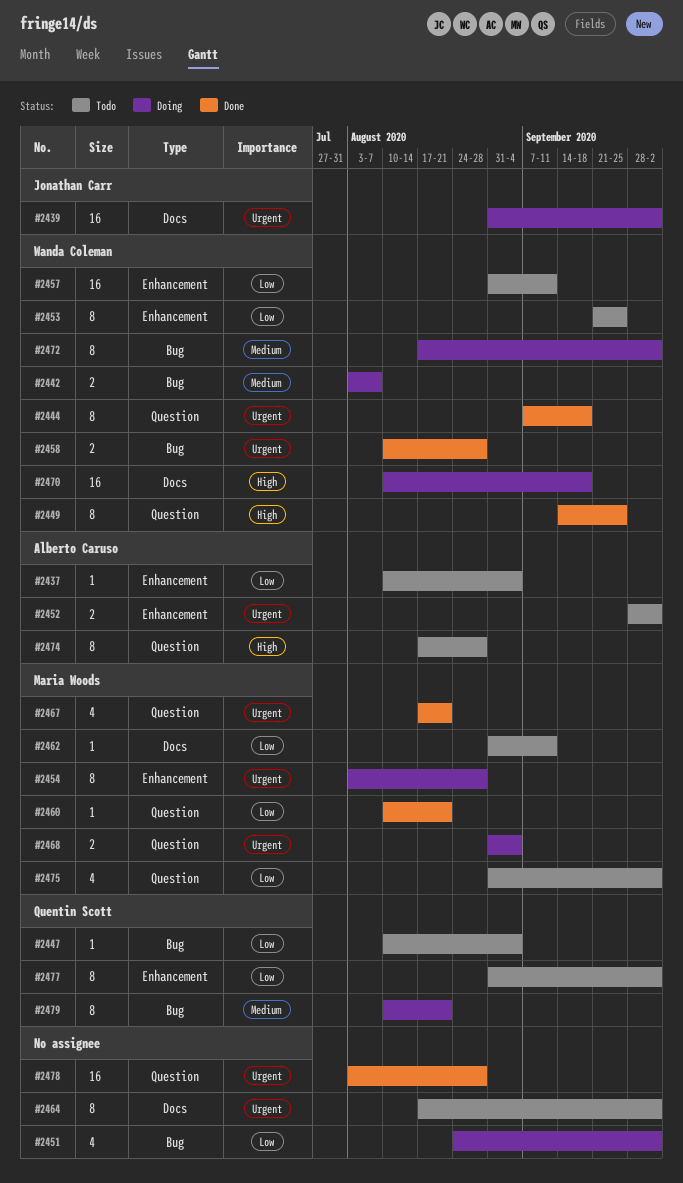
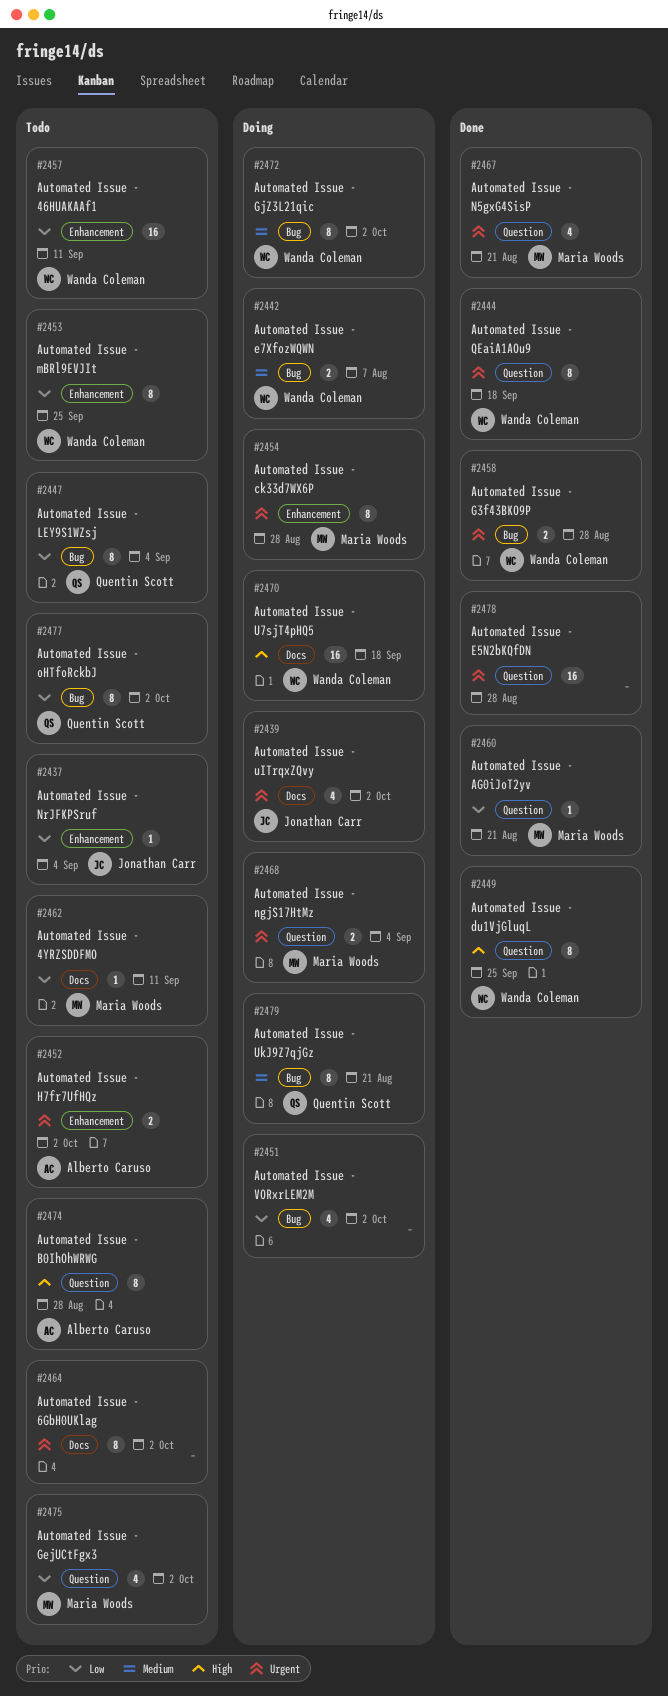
#2437, owner: Alberto Caruso -> Jonathan Carr
#2439, estimate: 16 -> 4
#2447, estimate: 1 -> 8
#2477, label: Enhancement -> Bug

